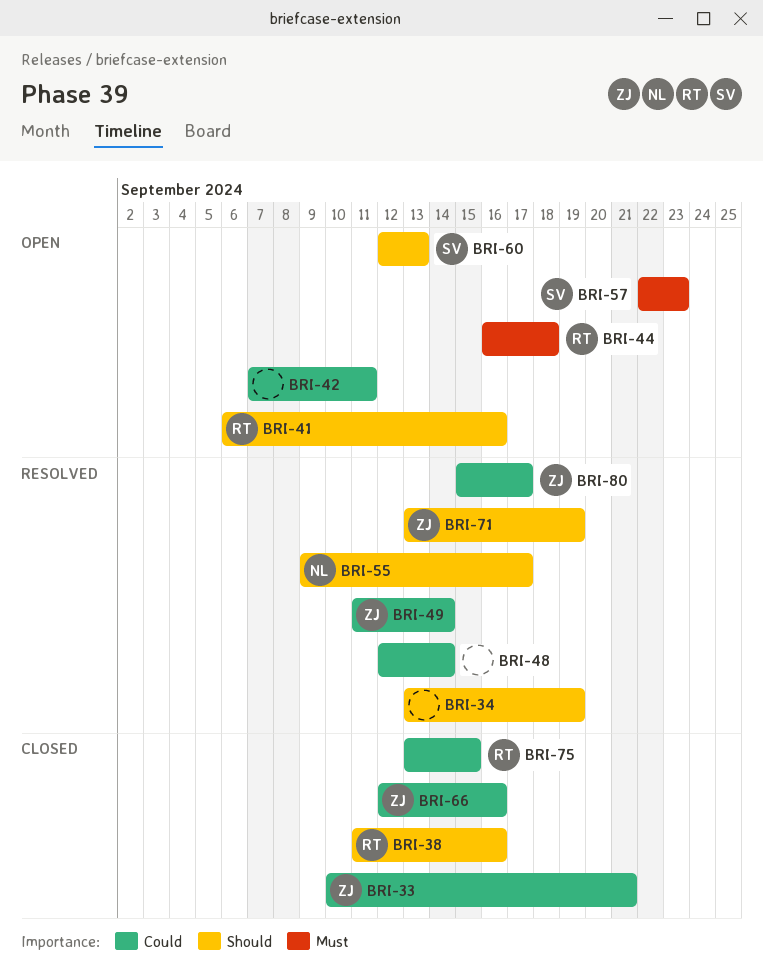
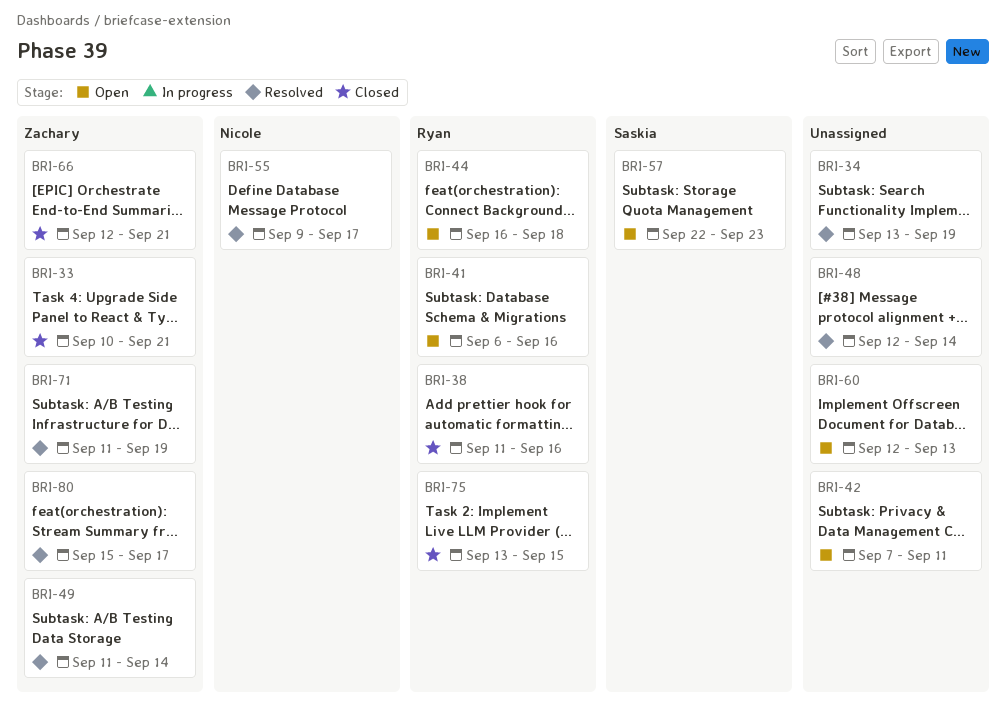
BRI-60, owner: Saskia -> none
BRI-66, due: Sep 16 -> Sep 21
BRI-71, start: Sep 13 -> Sep 11

